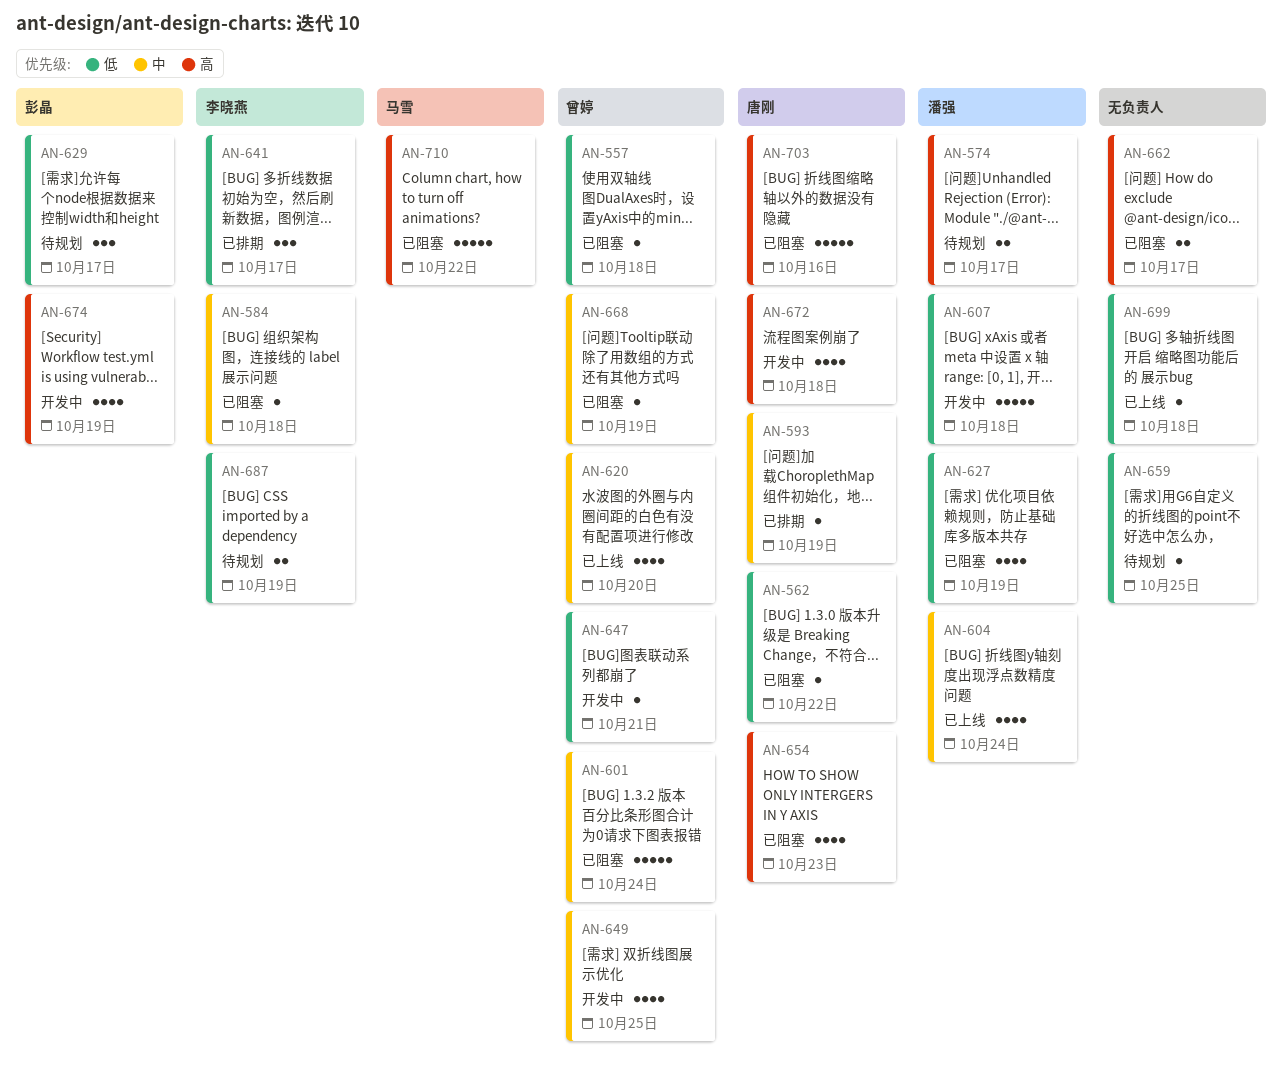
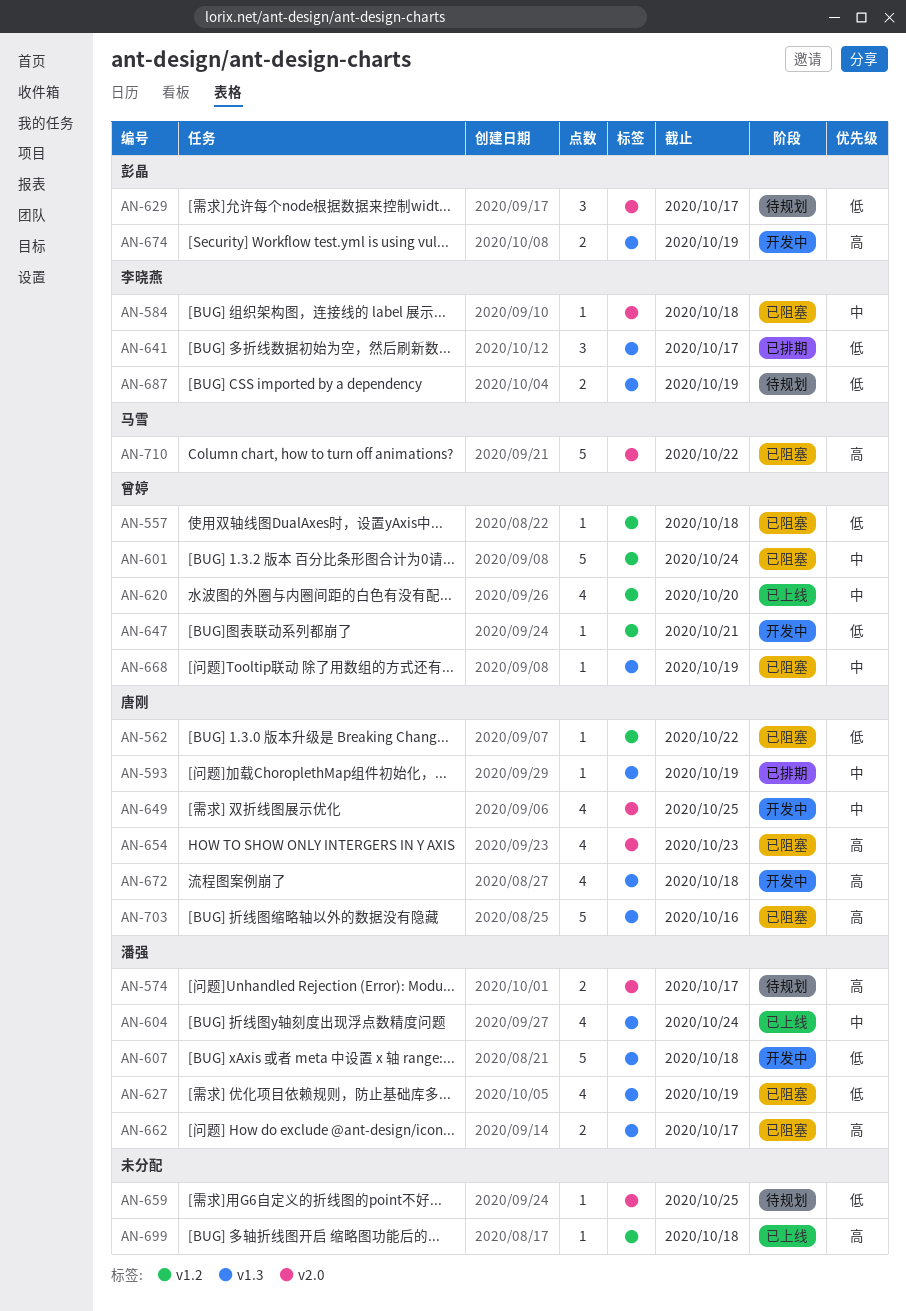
AN-649, owner: 曾婷 -> 唐刚
AN-662, owner: none -> 潘强
AN-674, estimate: 4 -> 2
AN-699, priority: 低 -> 高

